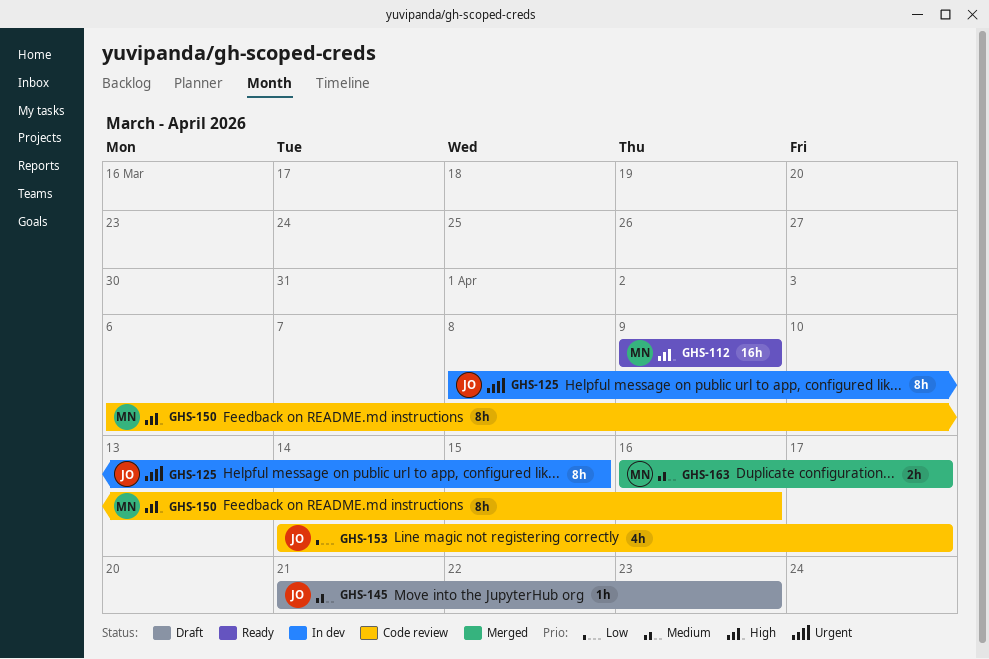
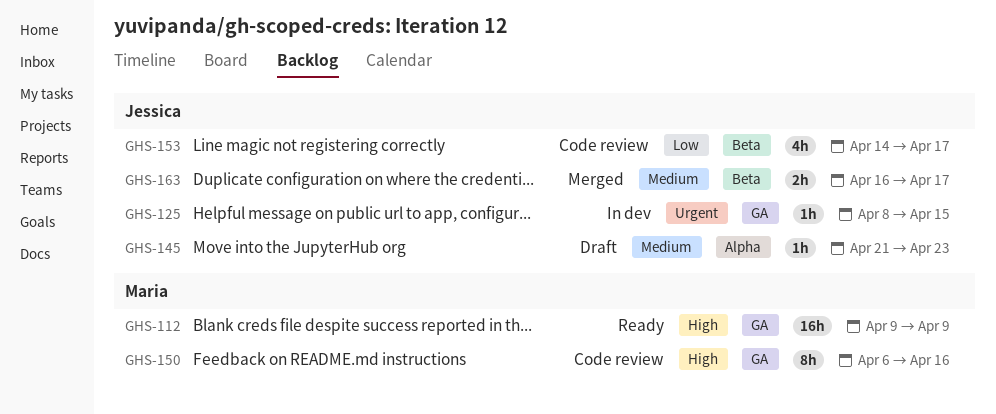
GHS-125, estimate: 8h -> 1h
GHS-163, owner: Maria -> Jessica

